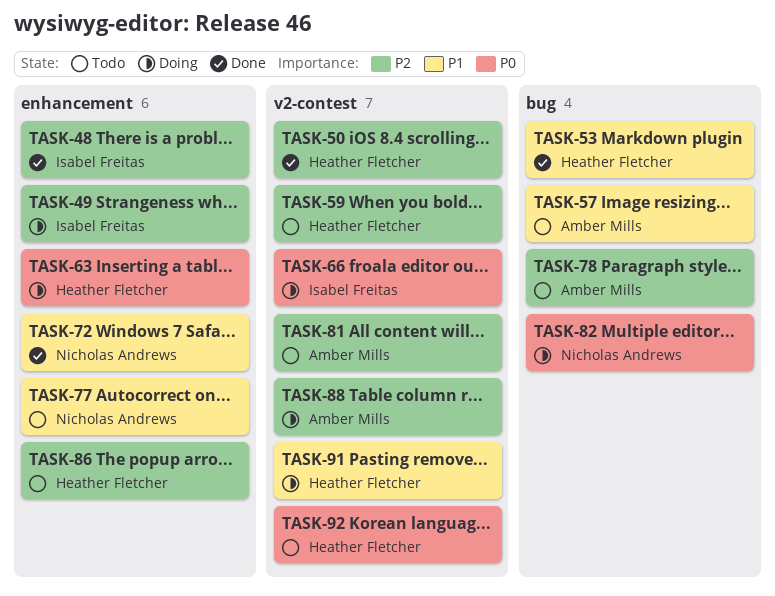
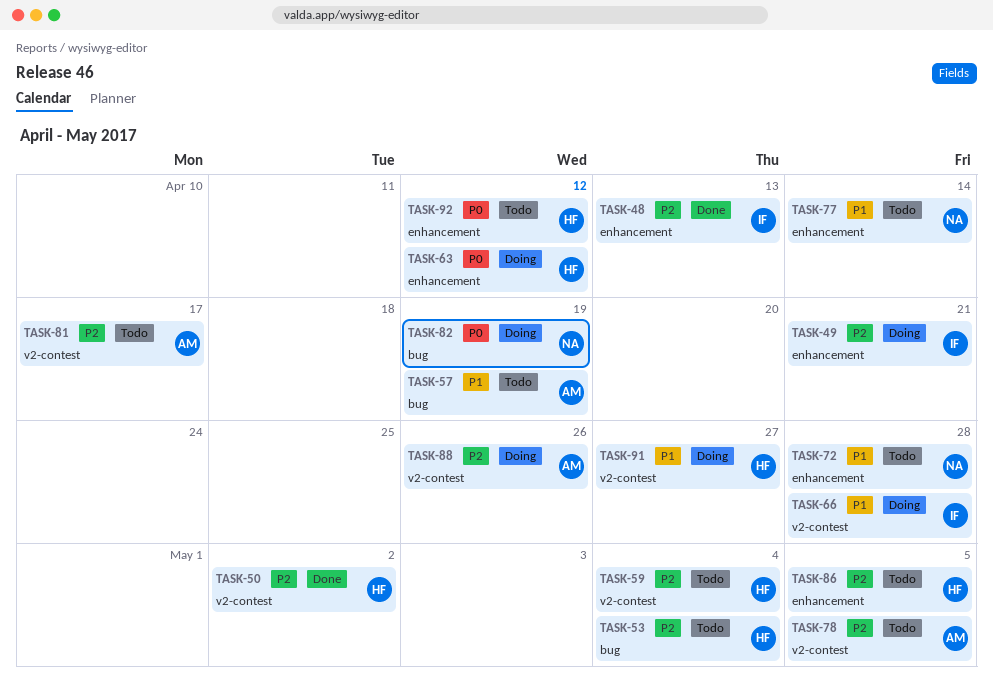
TASK-53, status: Done -> Todo
TASK-53, priority: P1 -> P2
TASK-66, priority: P0 -> P1
TASK-72, status: Done -> Todo
TASK-78, label: bug -> v2-contest
TASK-92, label: v2-contest -> enhancement

